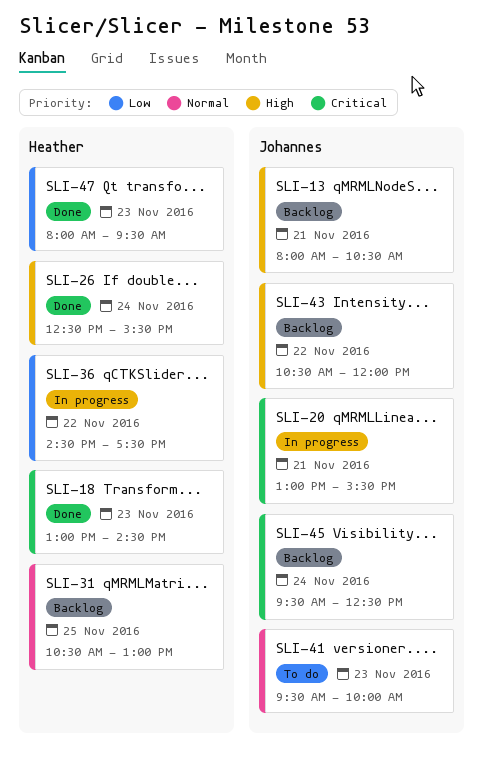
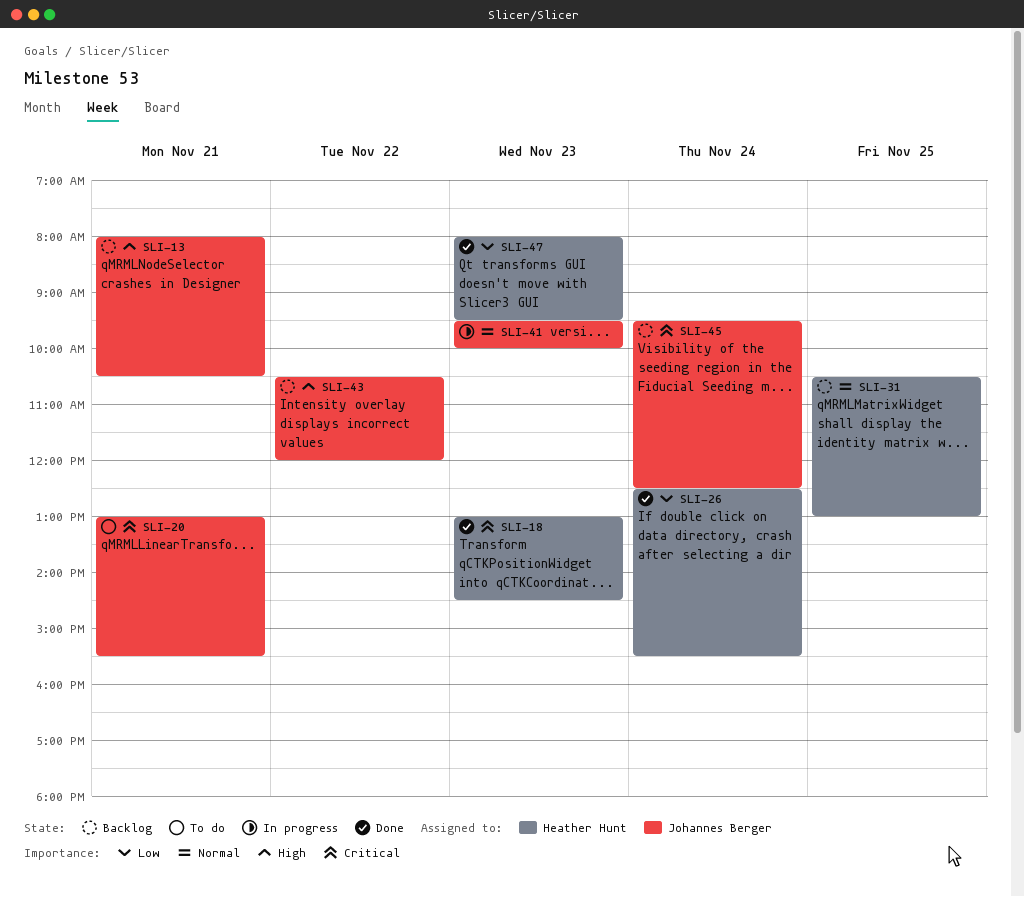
SLI-20, status: In progress -> To do
SLI-26, priority: High -> Low
SLI-36: present -> none
SLI-41, status: To do -> In progress

